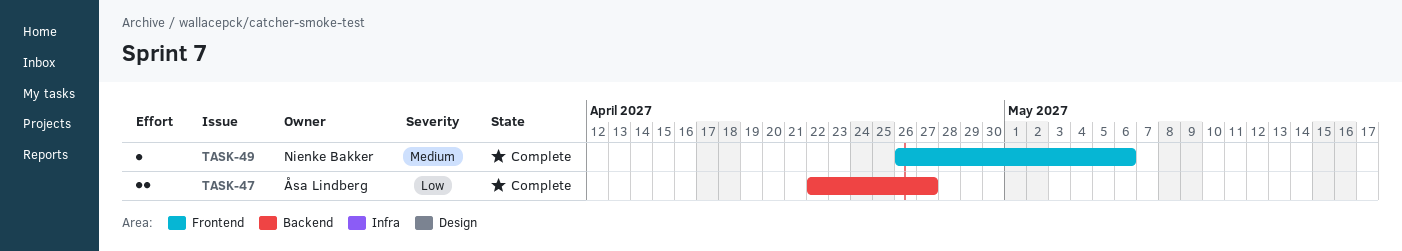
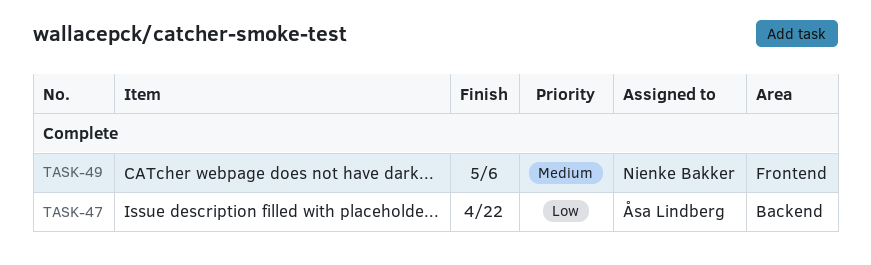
TASK-47, due: Apr 27 -> Apr 22

